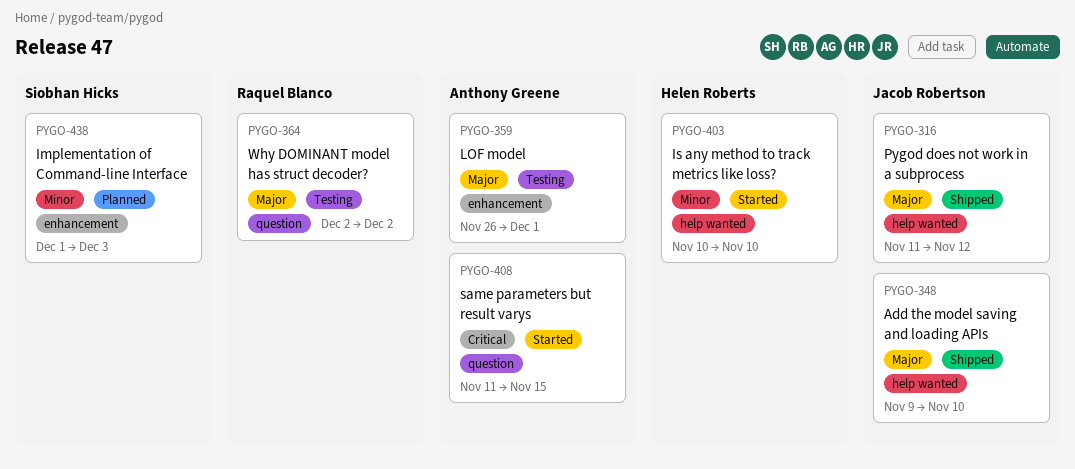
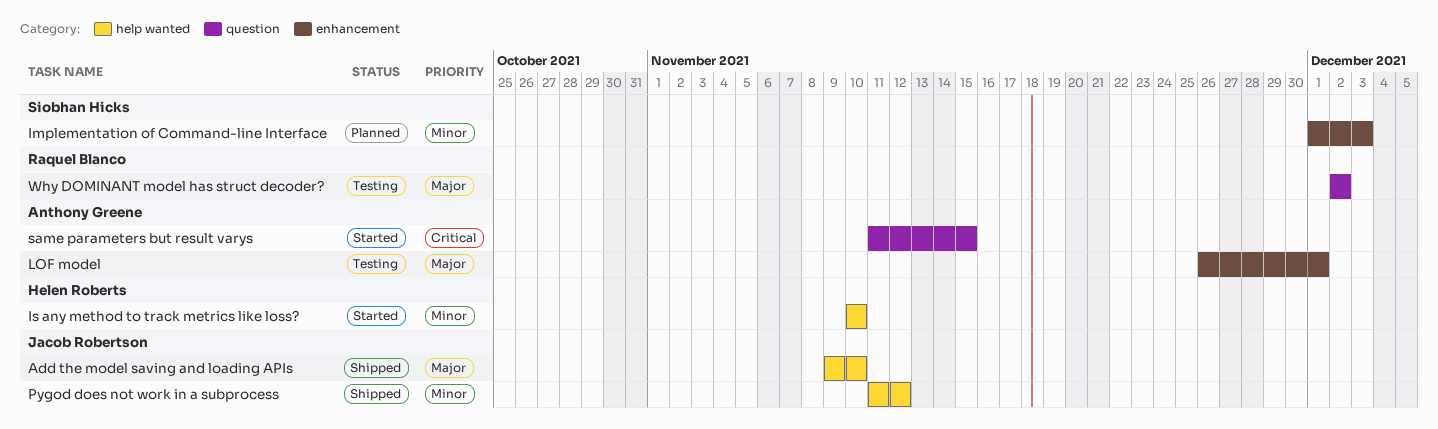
Pygod does not work in a subprocess, priority: Major -> Minor

